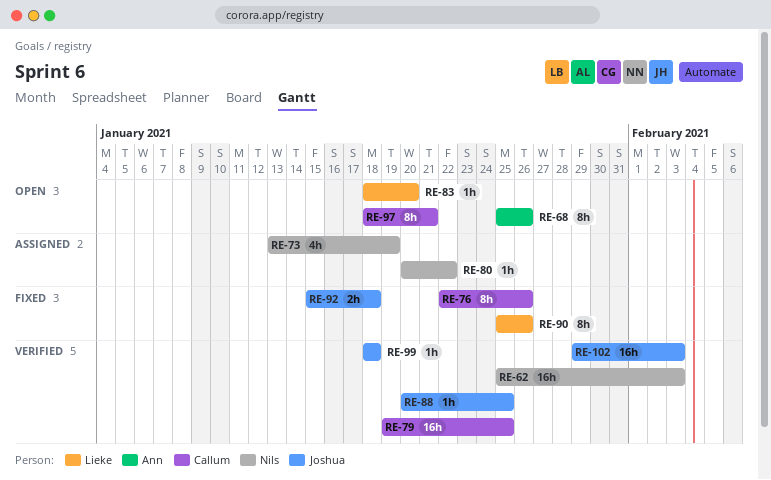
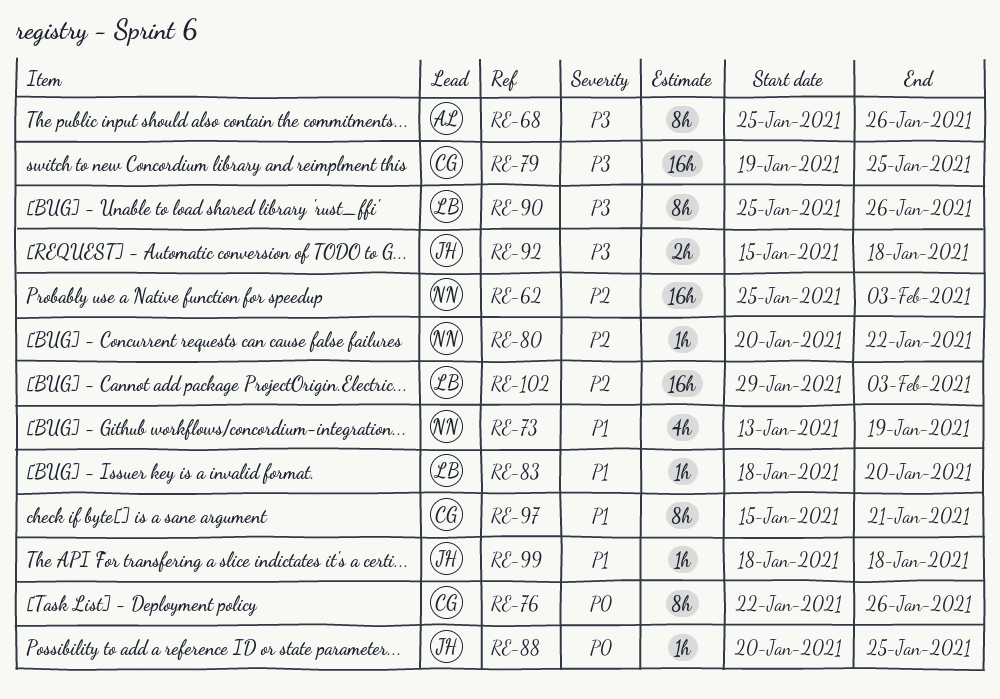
RE-97, start: Jan 18 -> Jan 15
RE-102, owner: Joshua -> Lieke

